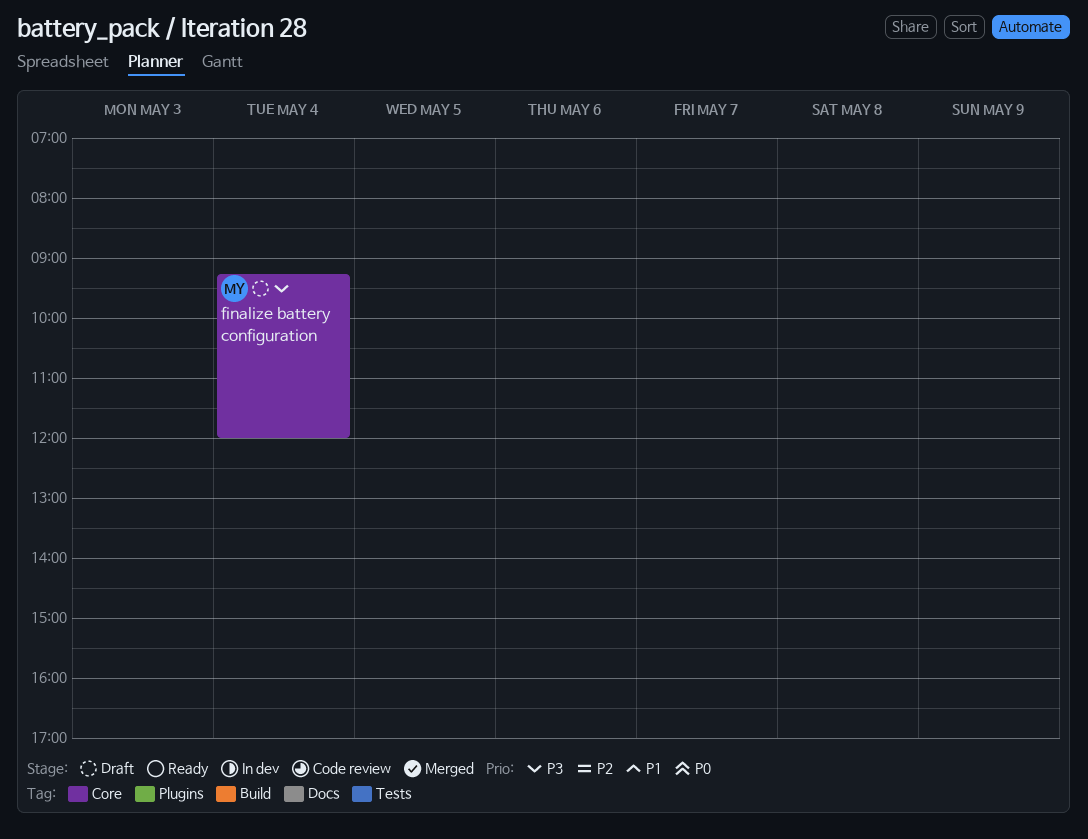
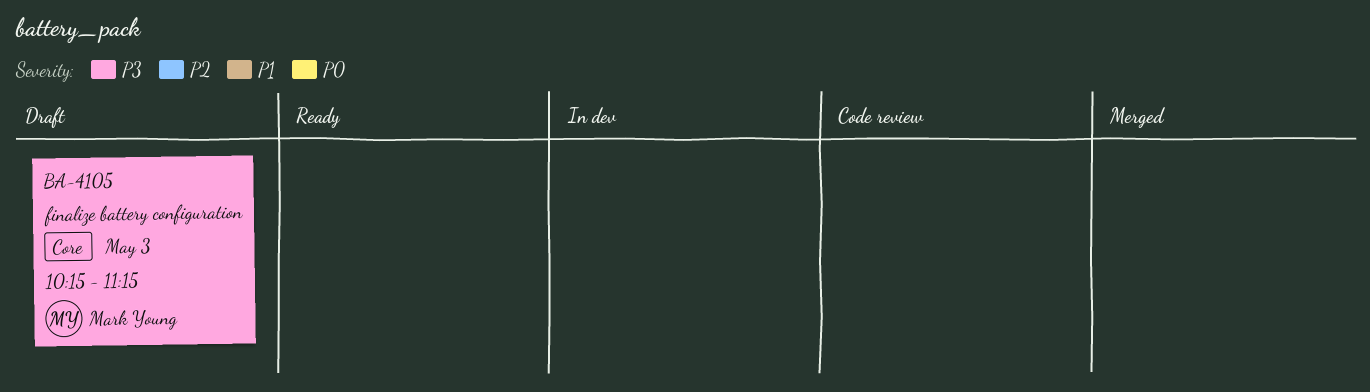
finalize battery configuration, day: May 4 -> May 3
finalize battery configuration, begins: 09:15 -> 10:15
finalize battery configuration, ends: 12:00 -> 11:15

